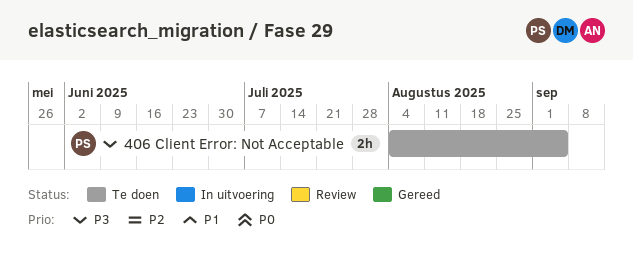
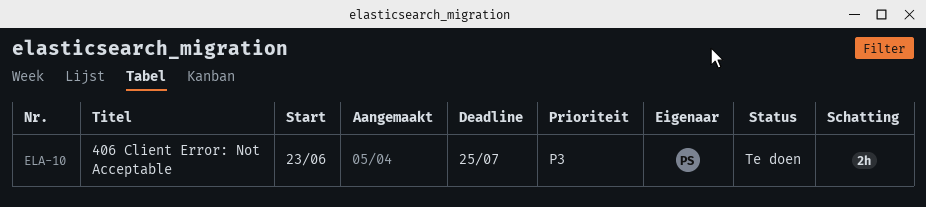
406 Client Error: Not Acceptable, start: Aug 4 -> Jun 23
406 Client Error: Not Acceptable, due: Sep 5 -> Jul 25

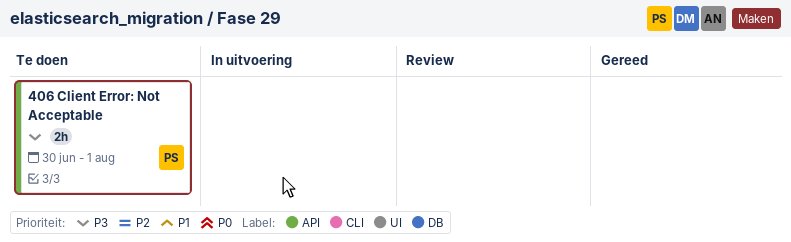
406 Client Error: Not Acceptable, start: Jun 23 -> Jun 30
406 Client Error: Not Acceptable, due: Jul 25 -> Aug 1

